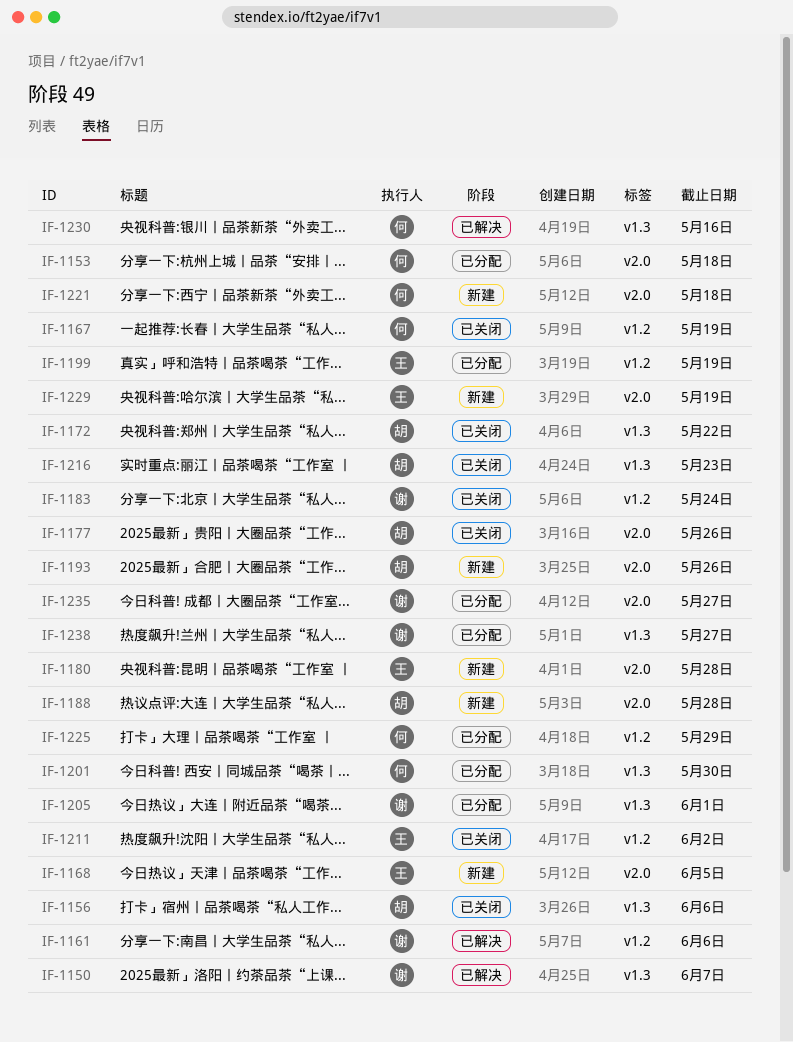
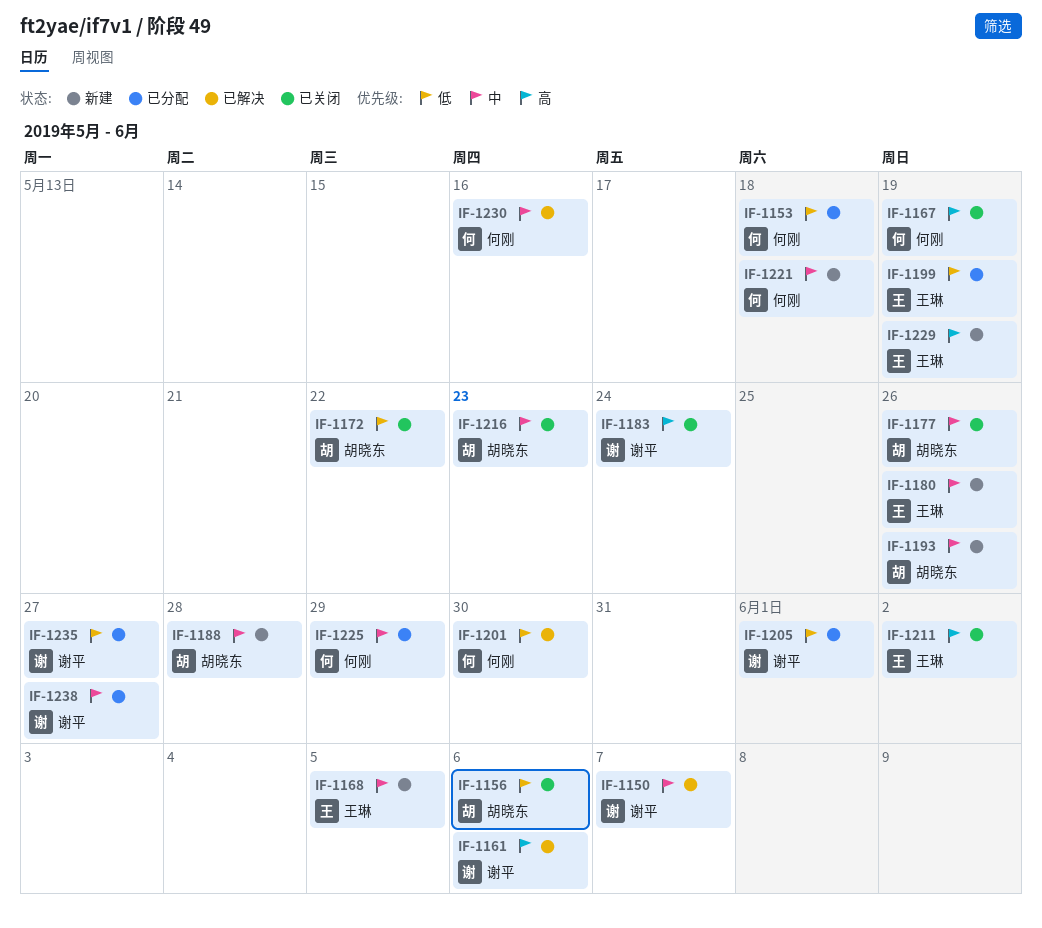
IF-1180, due: May 28 -> May 26
IF-1201, status: 已分配 -> 已解决

